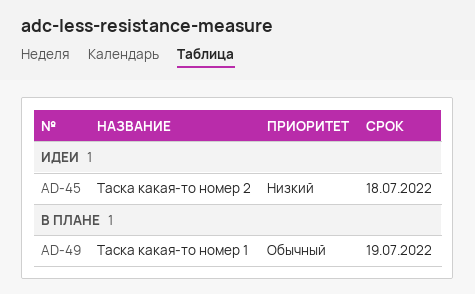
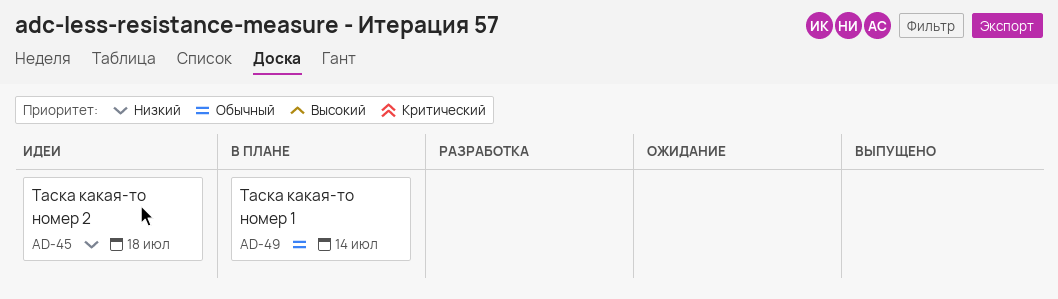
AD-49, due: Jul 19 -> Jul 14

